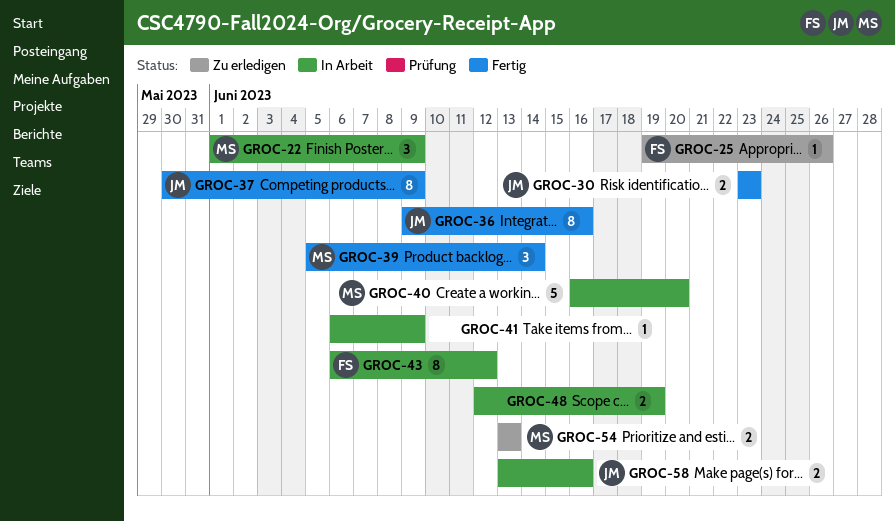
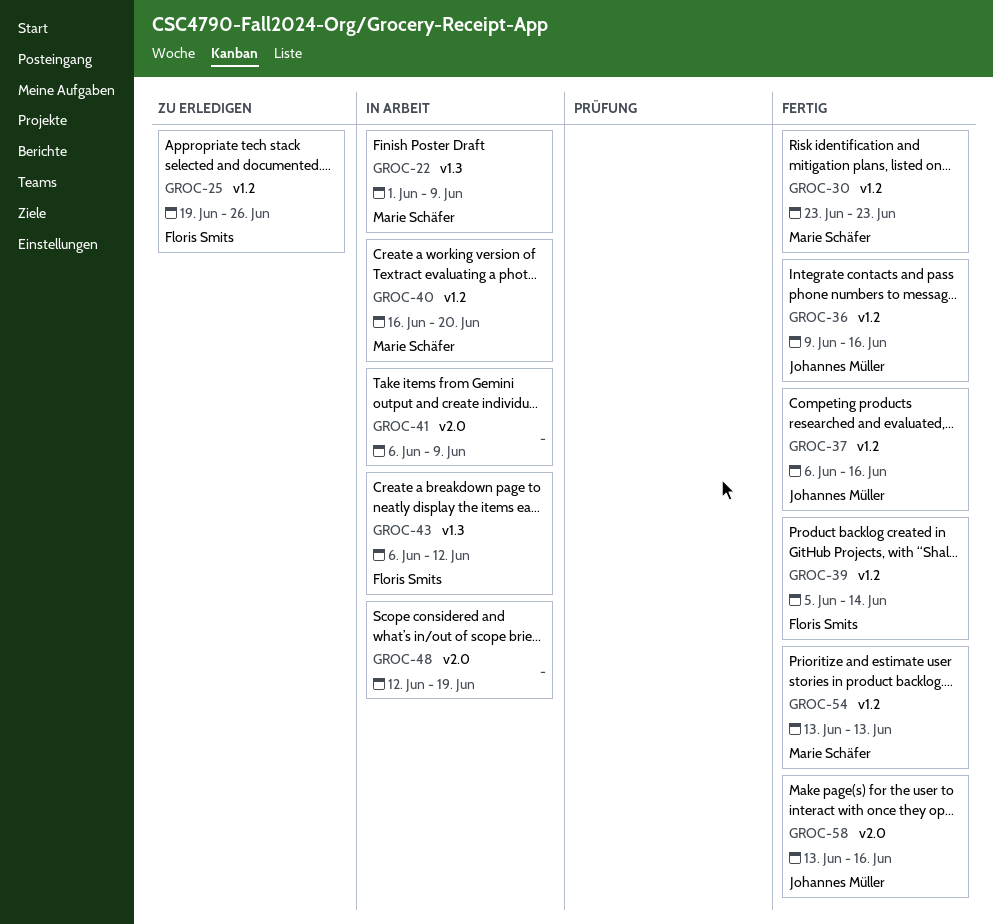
GROC-30, owner: Johannes Müller -> Marie Schäfer
GROC-37, start: May 30 -> Jun 6
GROC-37, due: Jun 9 -> Jun 16
GROC-39, owner: Marie Schäfer -> Floris Smits
GROC-54, status: Zu erledigen -> Fertig
GROC-58, status: In Arbeit -> Fertig

